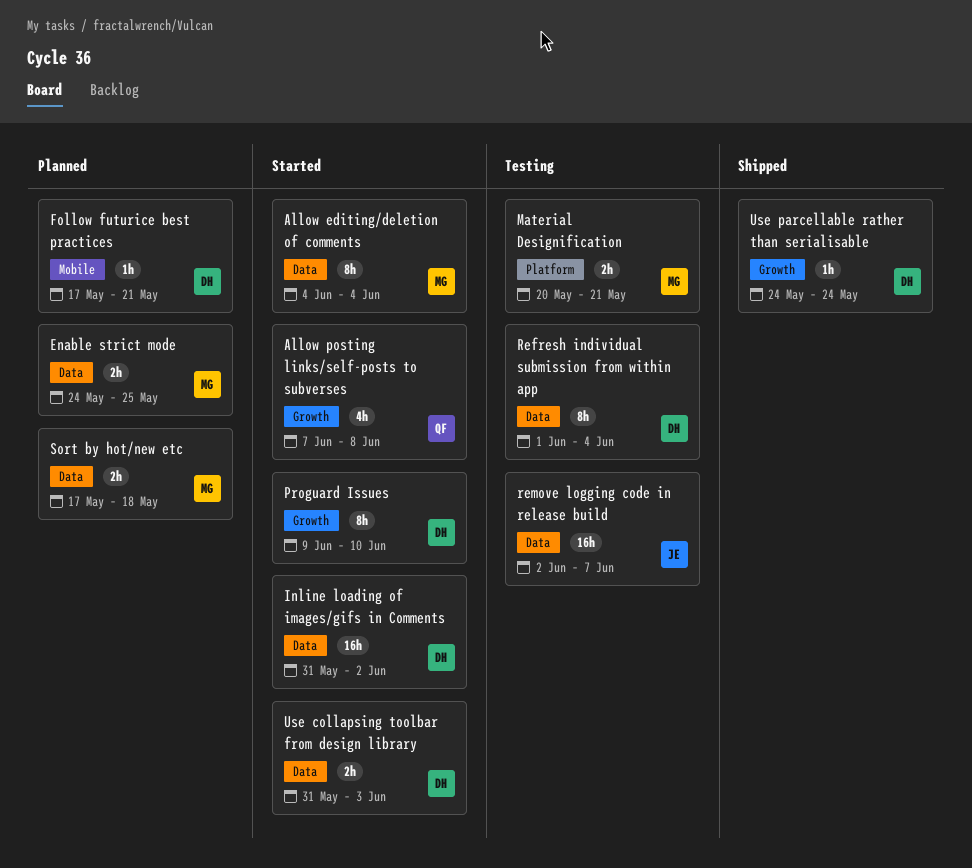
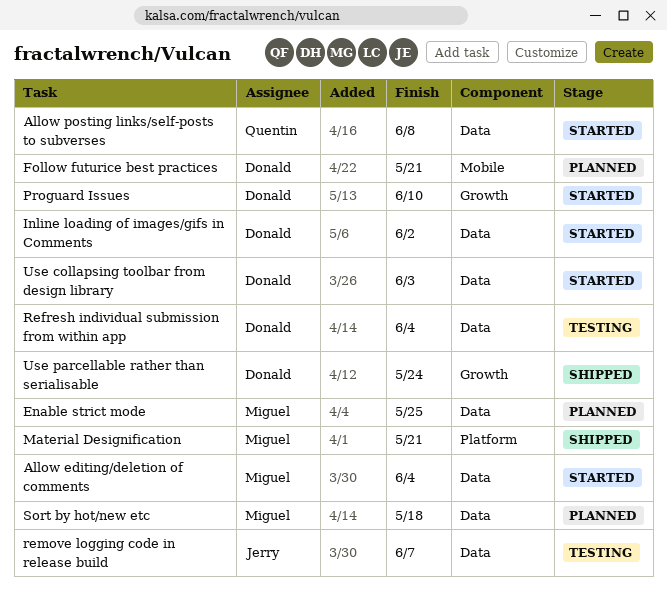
Allow posting links/self-posts to subverses, label: Growth -> Data
Material Designification, status: Testing -> Shipped

